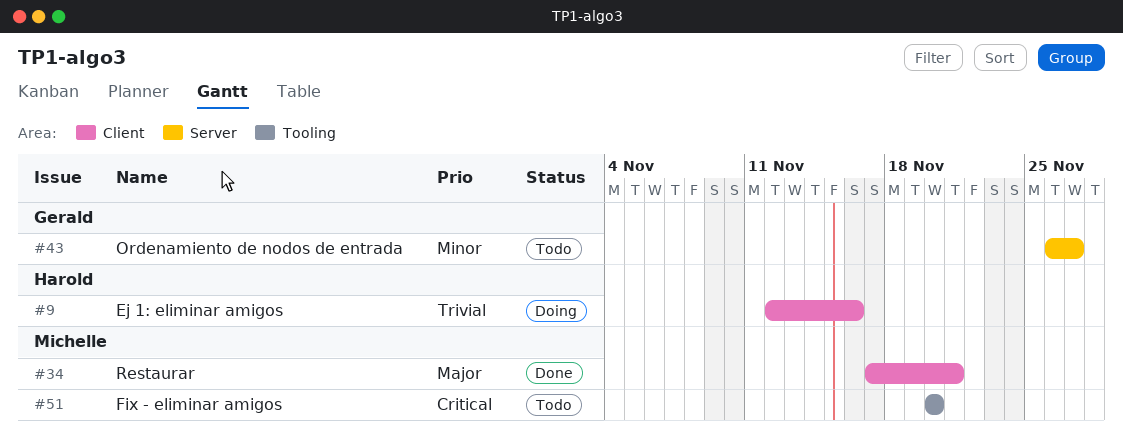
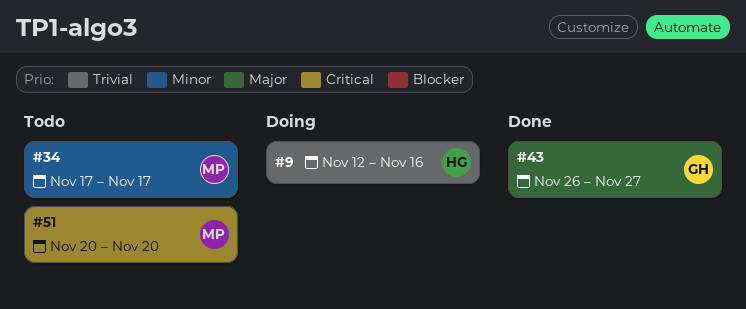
#34, status: Done -> Todo
#34, priority: Major -> Minor
#34, due: Nov 21 -> Nov 17
#43, status: Todo -> Done
#43, priority: Minor -> Major

